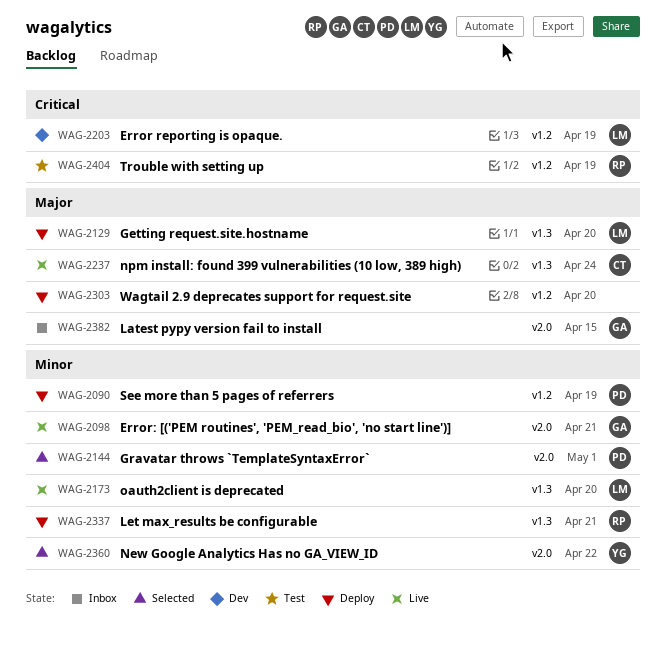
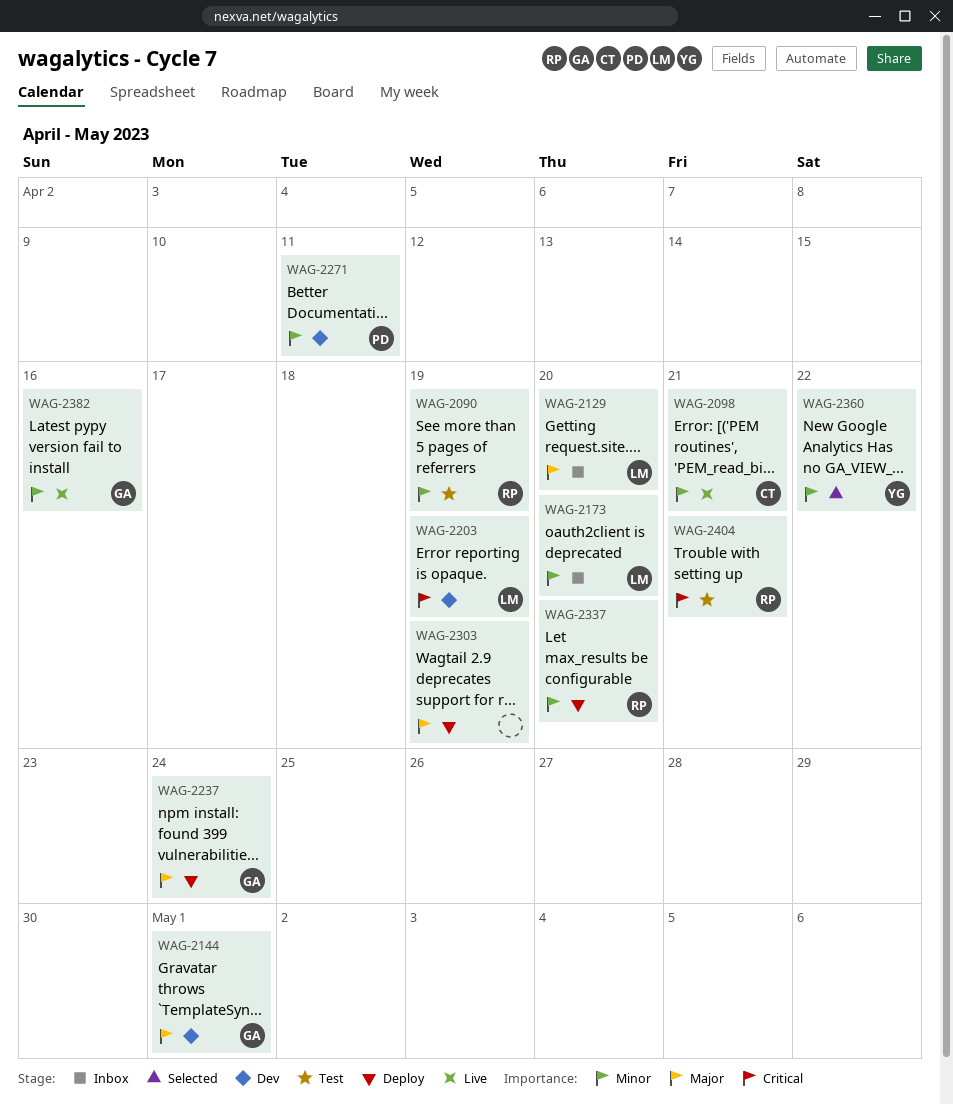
WAG-2090, status: Deploy -> Test
WAG-2090, owner: PD -> RP
WAG-2098, owner: GA -> CT
WAG-2129, status: Deploy -> Inbox
WAG-2144, status: Selected -> Dev
WAG-2144, owner: PD -> GA
WAG-2144, priority: Minor -> Major
WAG-2173, status: Live -> Inbox
WAG-2237, status: Live -> Deploy
WAG-2237, owner: CT -> GA
WAG-2271: none -> present
WAG-2303, due: Apr 20 -> Apr 19
WAG-2337, due: Apr 21 -> Apr 20
WAG-2382, status: Inbox -> Live
WAG-2382, priority: Major -> Minor
WAG-2382, due: Apr 15 -> Apr 16
WAG-2404, due: Apr 19 -> Apr 21

